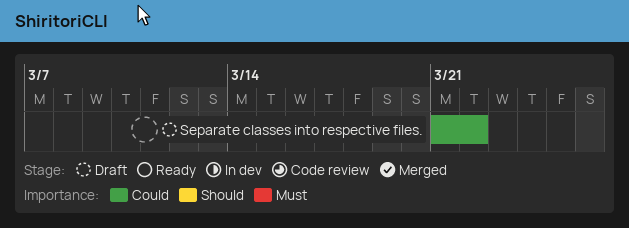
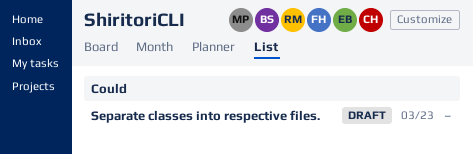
Separate classes into respective files., due: Mar 22 -> Mar 23

